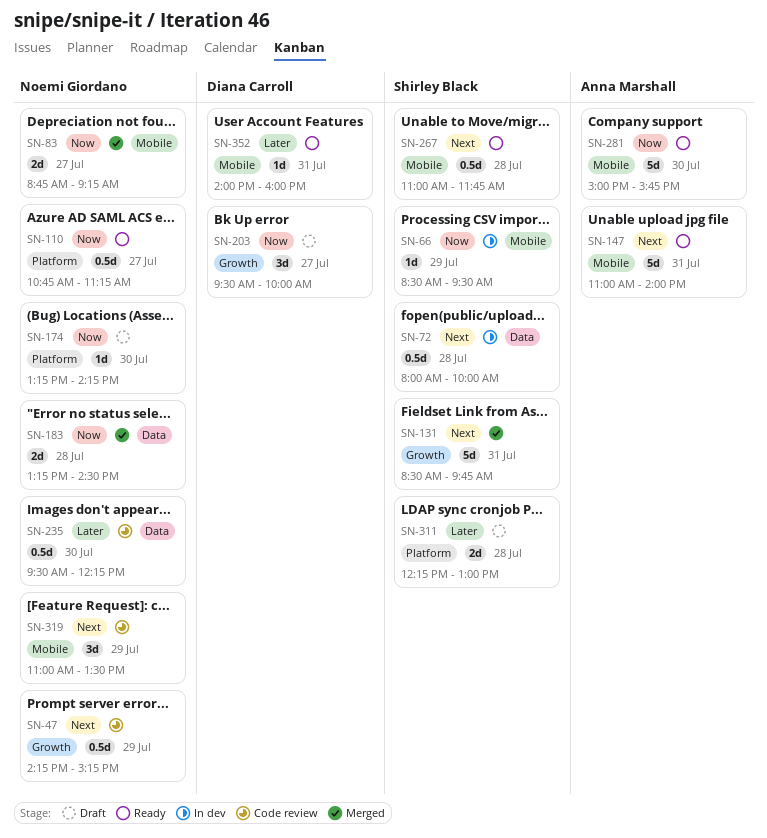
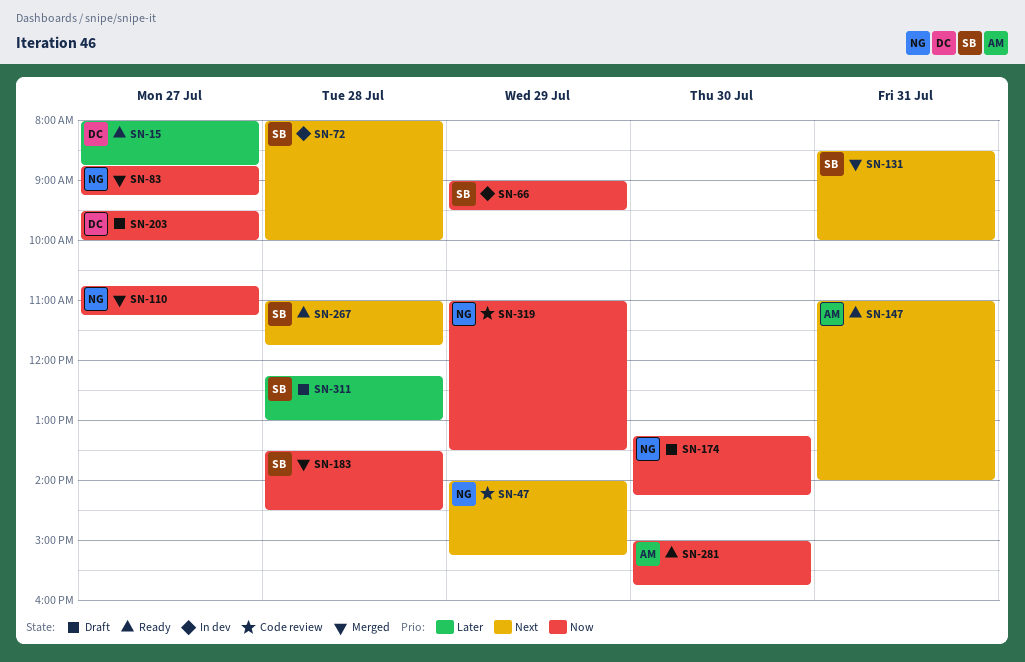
SN-15: none -> present
SN-47, begins: 14:15 -> 14:00
SN-66, begins: 08:30 -> 09:00
SN-110, status: Ready -> Merged
SN-131, ends: 09:45 -> 10:00
SN-183, owner: Noemi Giordano -> Shirley Black
SN-183, begins: 13:15 -> 13:30
SN-235: present -> none
SN-319, priority: Next -> Now
SN-352: present -> none

